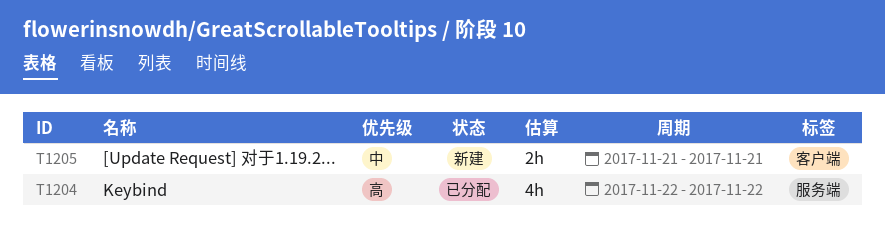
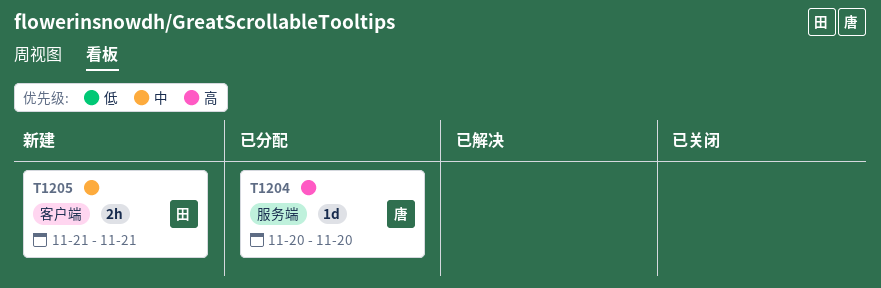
T1204, estimate: 4h -> 1d
T1204, start: Nov 22 -> Nov 20
T1204, due: Nov 22 -> Nov 20

